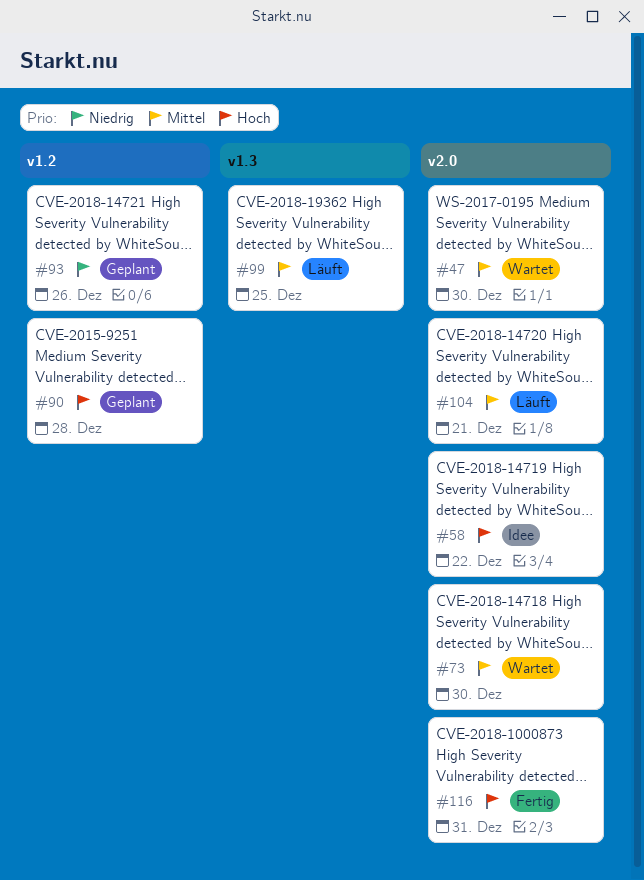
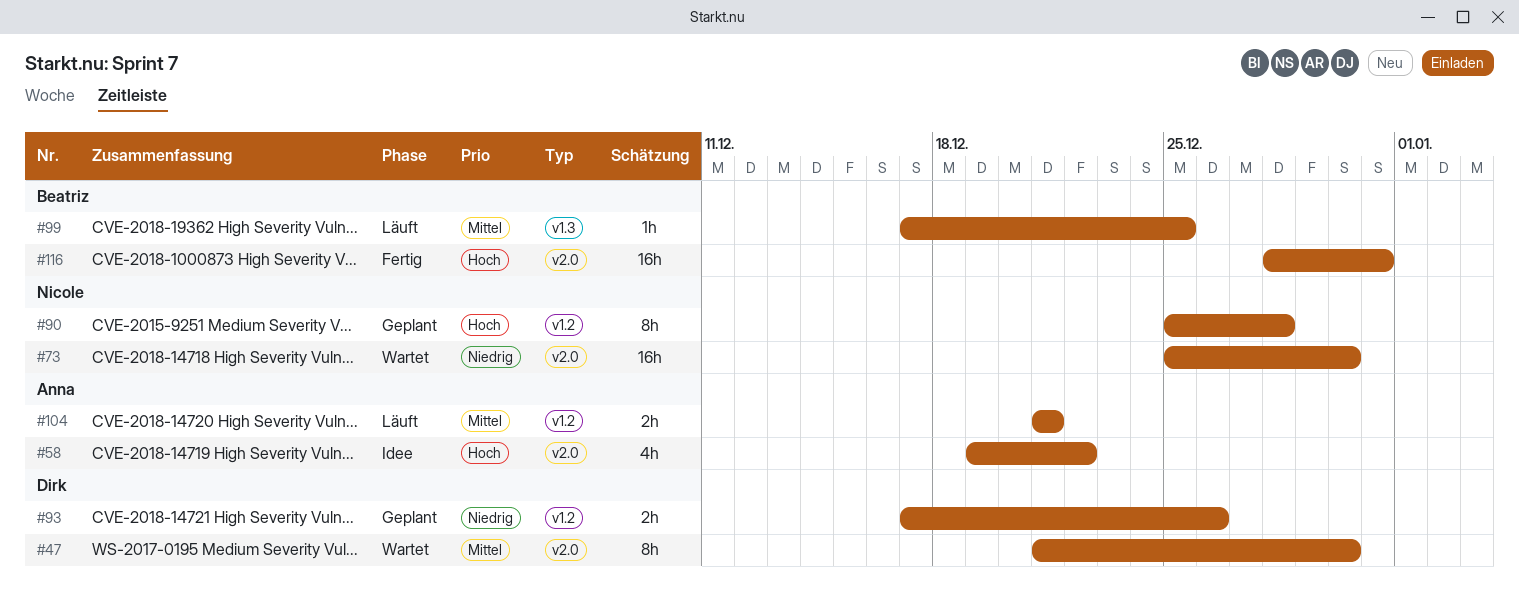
#73, priority: Mittel -> Niedrig
#104, label: v2.0 -> v1.2

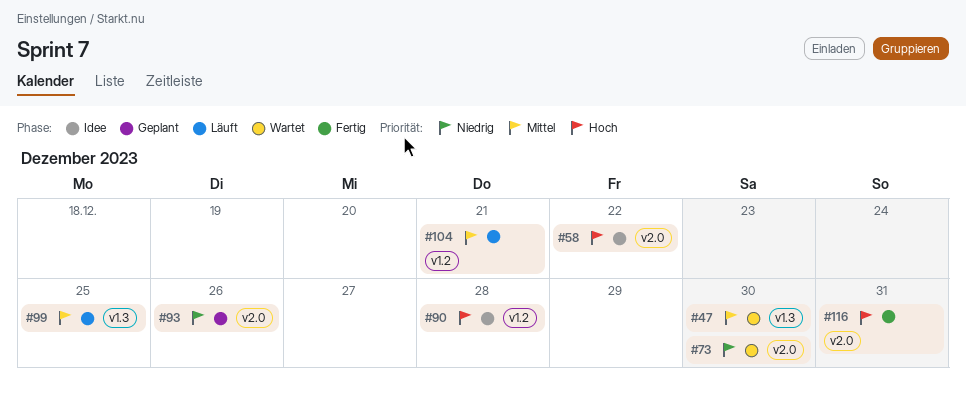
#47, label: v2.0 -> v1.3
#90, status: Geplant -> Idee
#93, label: v1.2 -> v2.0

